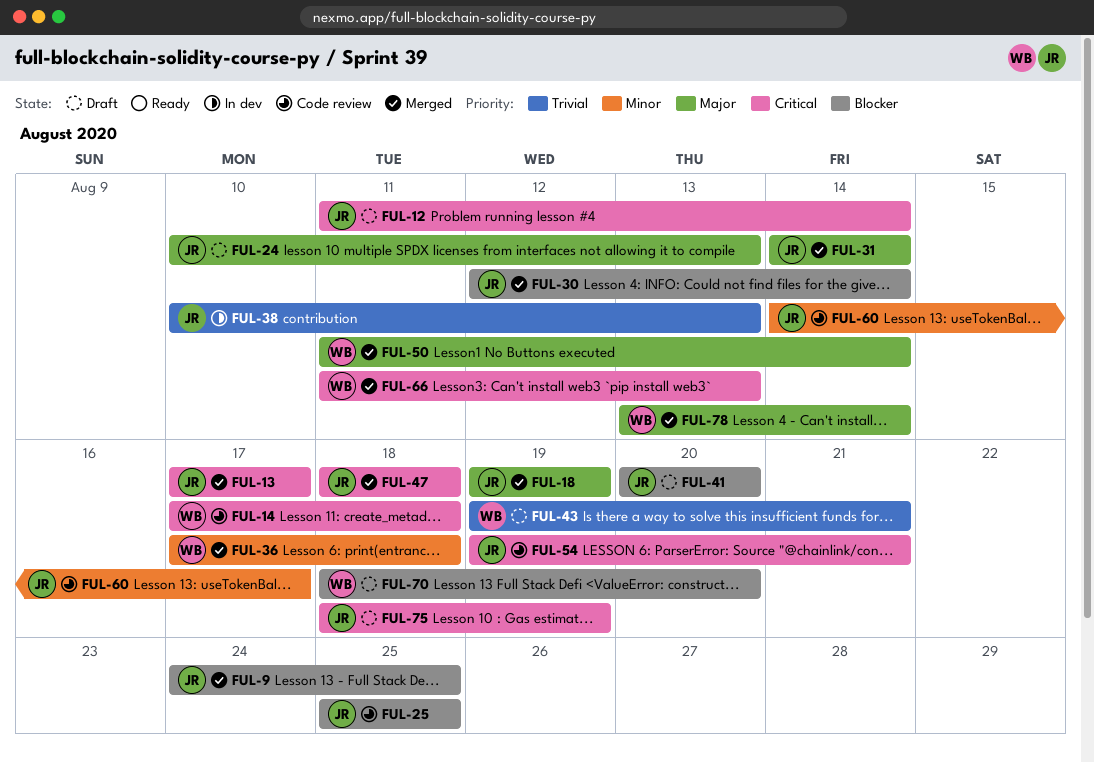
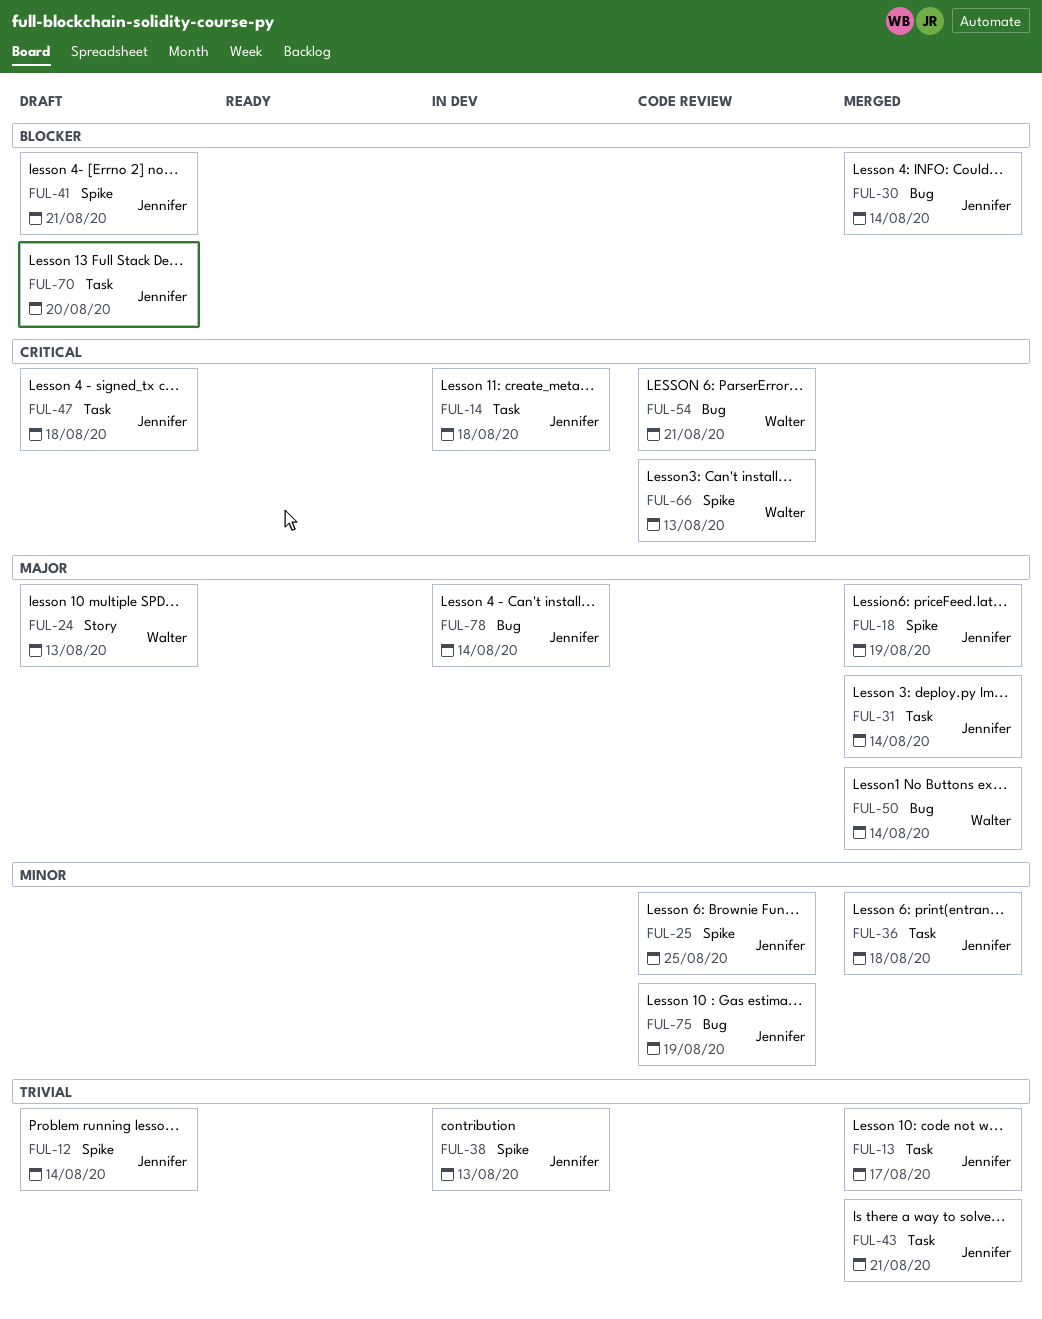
FUL-9: present -> none
FUL-12, priority: Critical -> Trivial
FUL-13, priority: Critical -> Trivial
FUL-14, status: Code review -> In dev
FUL-14, owner: Walter -> Jennifer
FUL-24, owner: Jennifer -> Walter
FUL-25, priority: Blocker -> Minor
FUL-36, owner: Walter -> Jennifer
FUL-41, due: Aug 20 -> Aug 21
FUL-43, status: Draft -> Merged
FUL-43, owner: Walter -> Jennifer
FUL-47, status: Merged -> Draft
FUL-54, owner: Jennifer -> Walter
FUL-60: present -> none
FUL-66, status: Merged -> Code review
FUL-70, owner: Walter -> Jennifer
FUL-75, status: Draft -> Code review
FUL-75, priority: Critical -> Minor
FUL-78, status: Merged -> In dev
FUL-78, owner: Walter -> Jennifer

